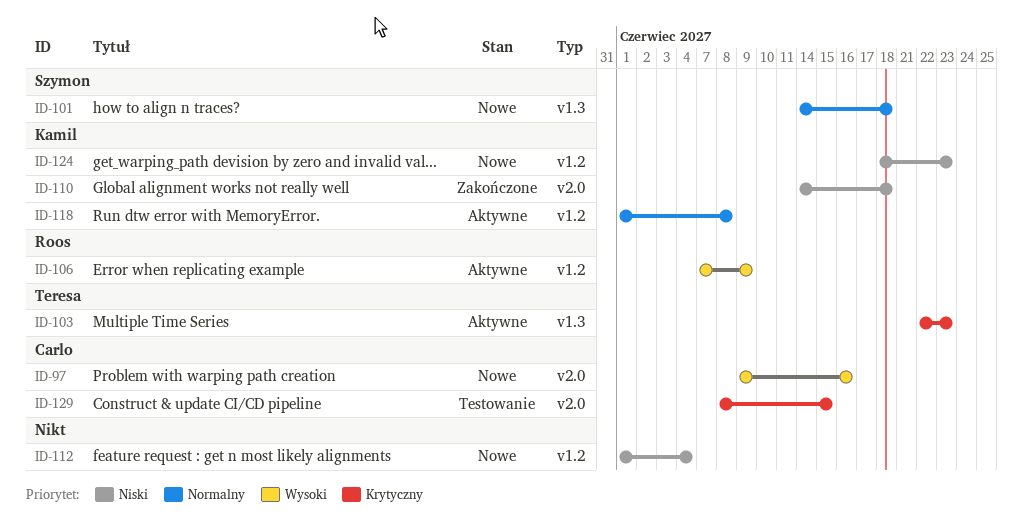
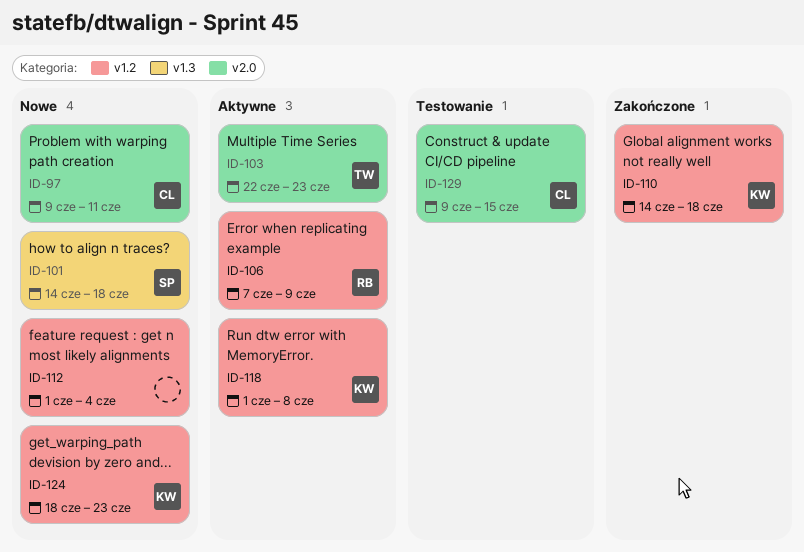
ID-97, due: Jun 16 -> Jun 11
ID-103, label: v1.3 -> v2.0
ID-110, label: v2.0 -> v1.2
ID-129, start: Jun 8 -> Jun 9

